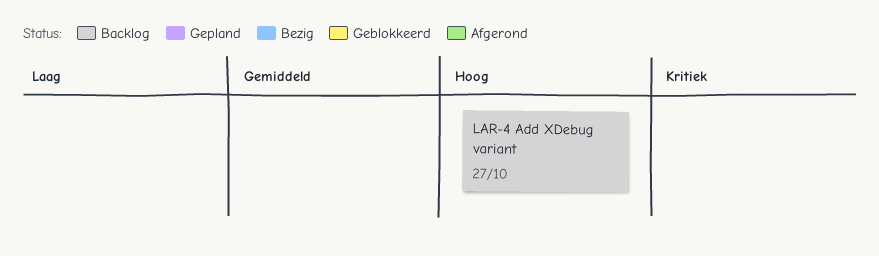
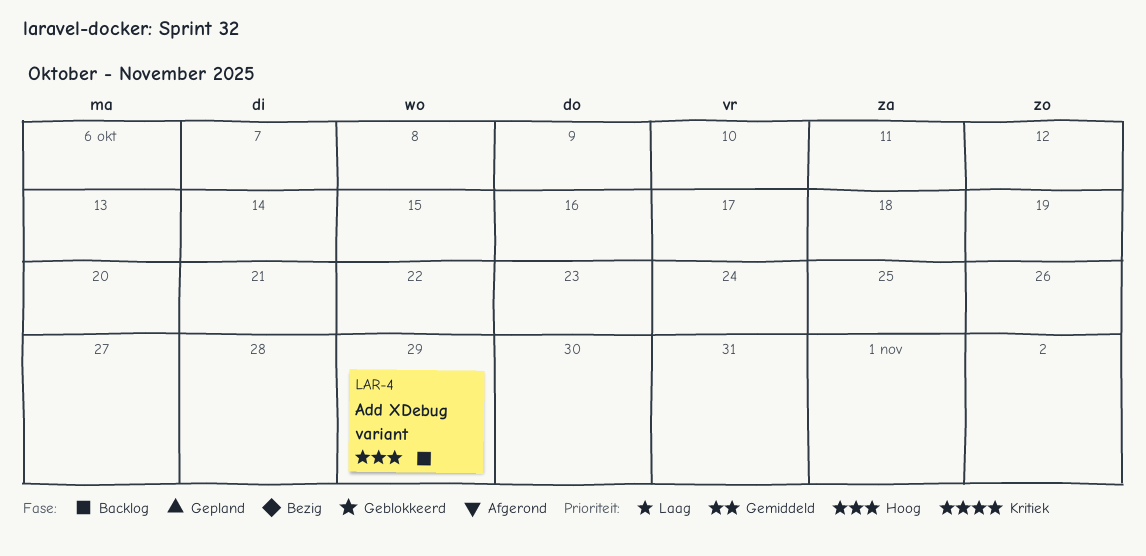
LAR-4, due: Oct 27 -> Oct 29

